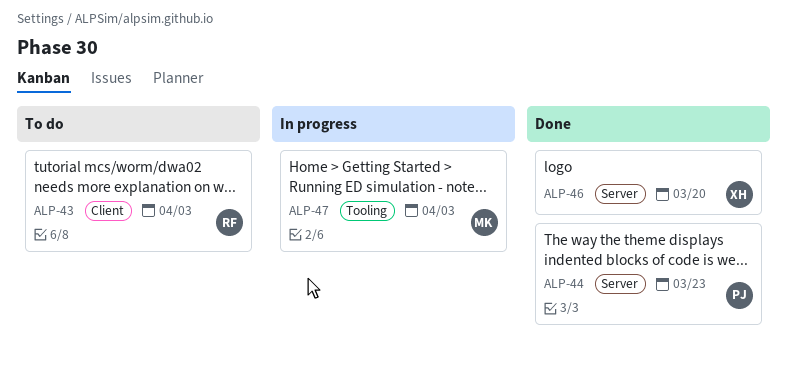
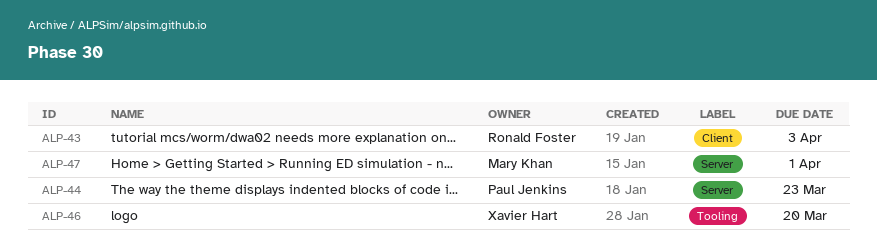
ALP-46, label: Server -> Tooling
ALP-47, label: Tooling -> Server
ALP-47, due: Apr 3 -> Apr 1

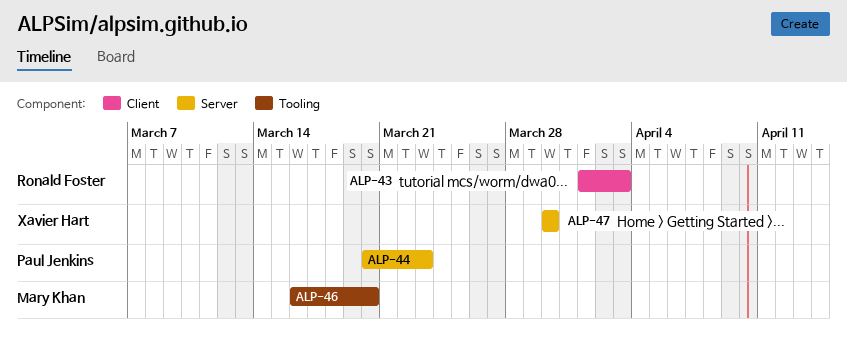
ALP-46, owner: Xavier Hart -> Mary Khan
ALP-47, owner: Mary Khan -> Xavier Hart
ALP-47, due: Apr 1 -> Mar 30

